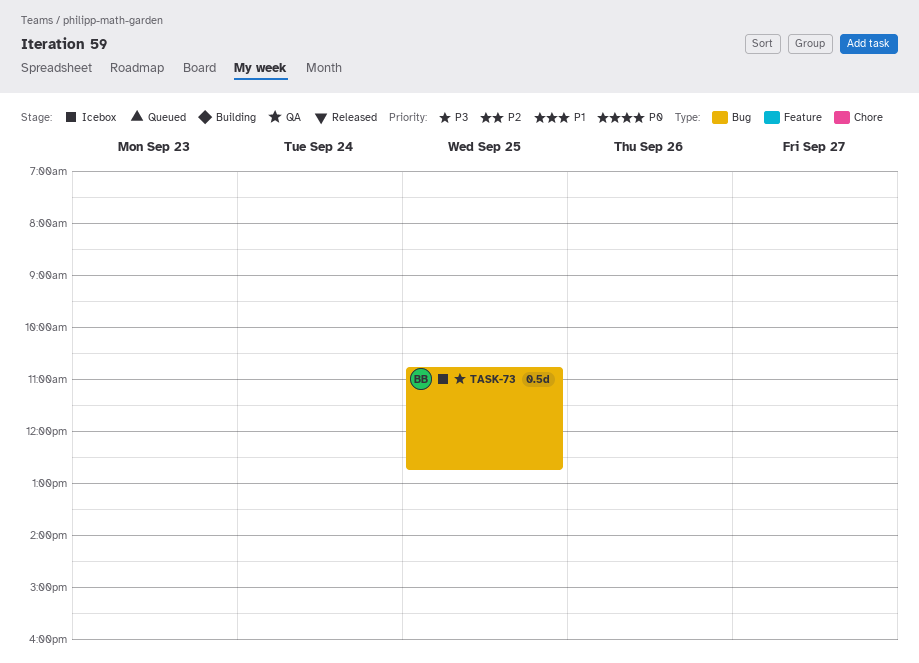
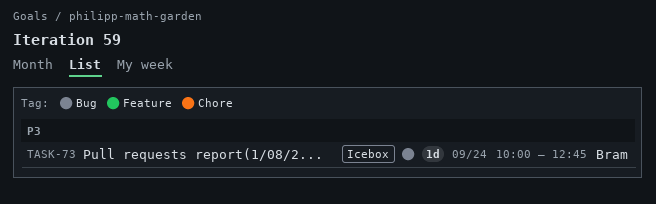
TASK-73, estimate: 0.5d -> 1d
TASK-73, day: Sep 25 -> Sep 24
TASK-73, begins: 10:45 -> 10:00

